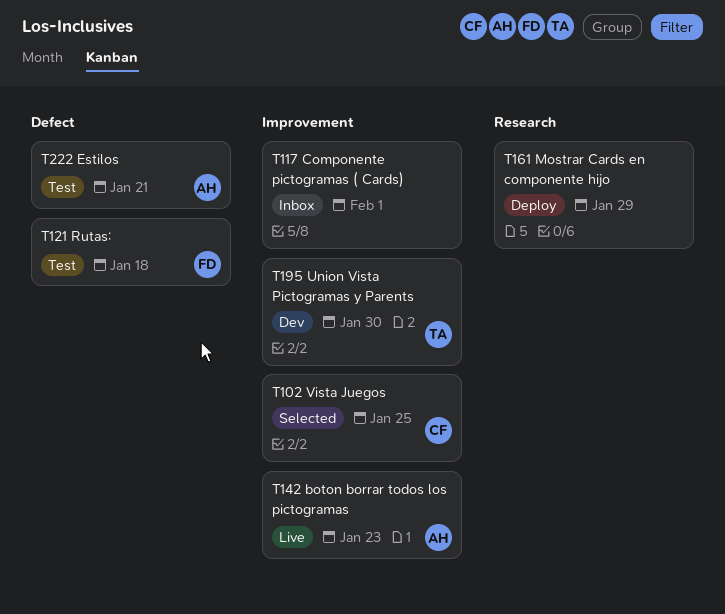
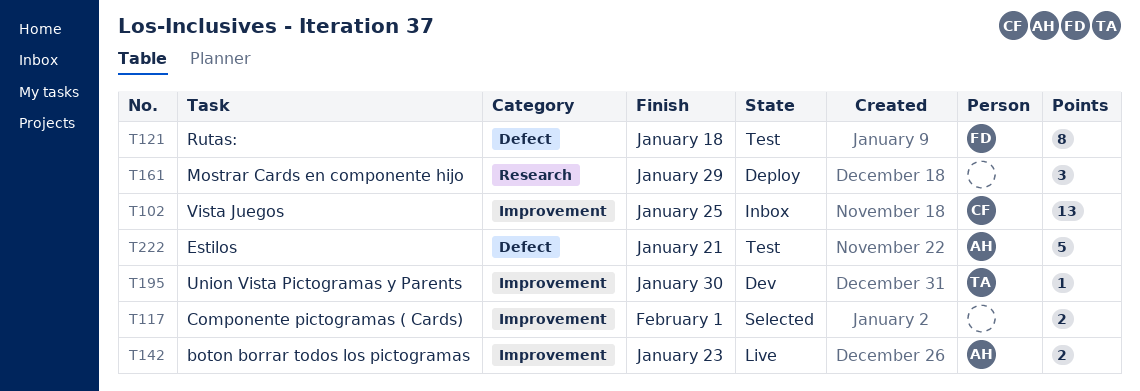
T102, status: Selected -> Inbox
T117, status: Inbox -> Selected

